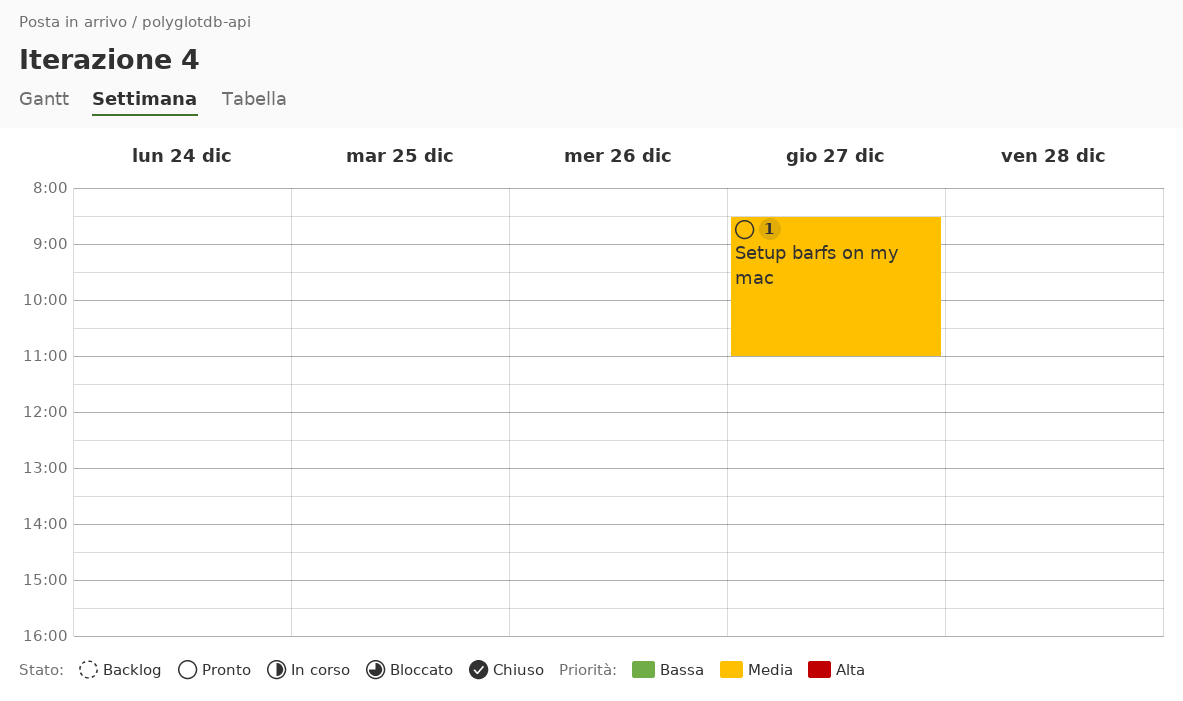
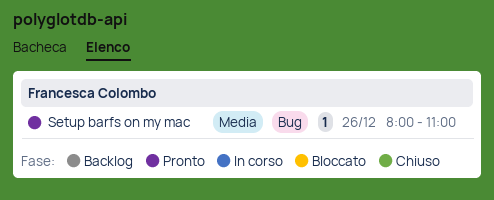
Setup barfs on my mac, day: Dec 27 -> Dec 26
Setup barfs on my mac, begins: 08:30 -> 08:00

